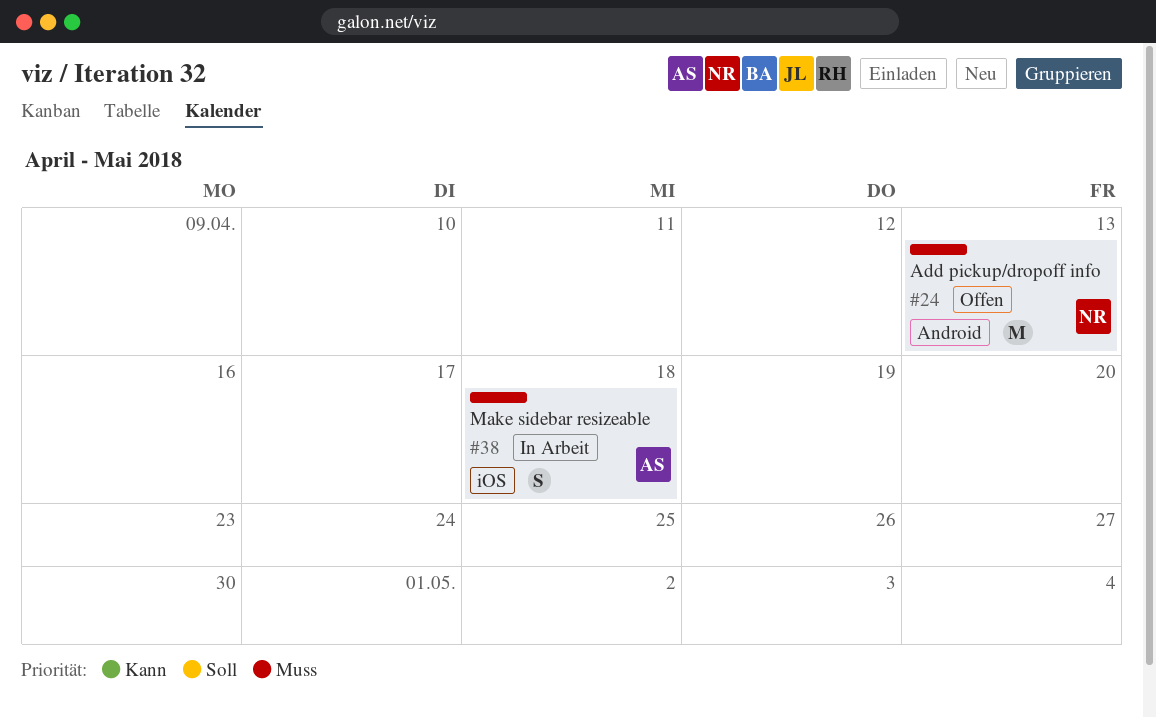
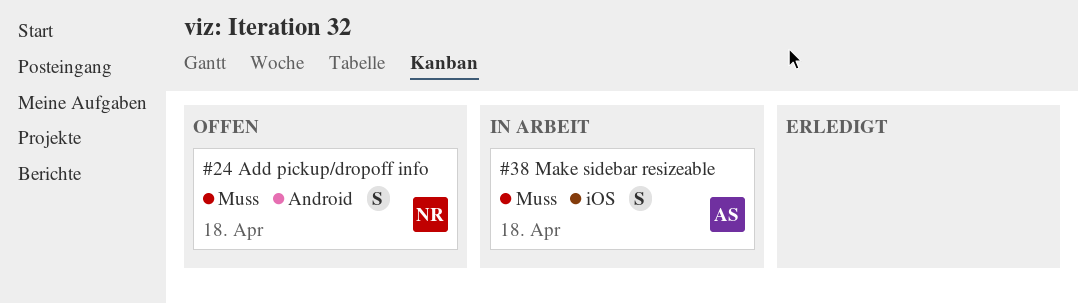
#24, estimate: M -> S
#24, due: Apr 13 -> Apr 18

